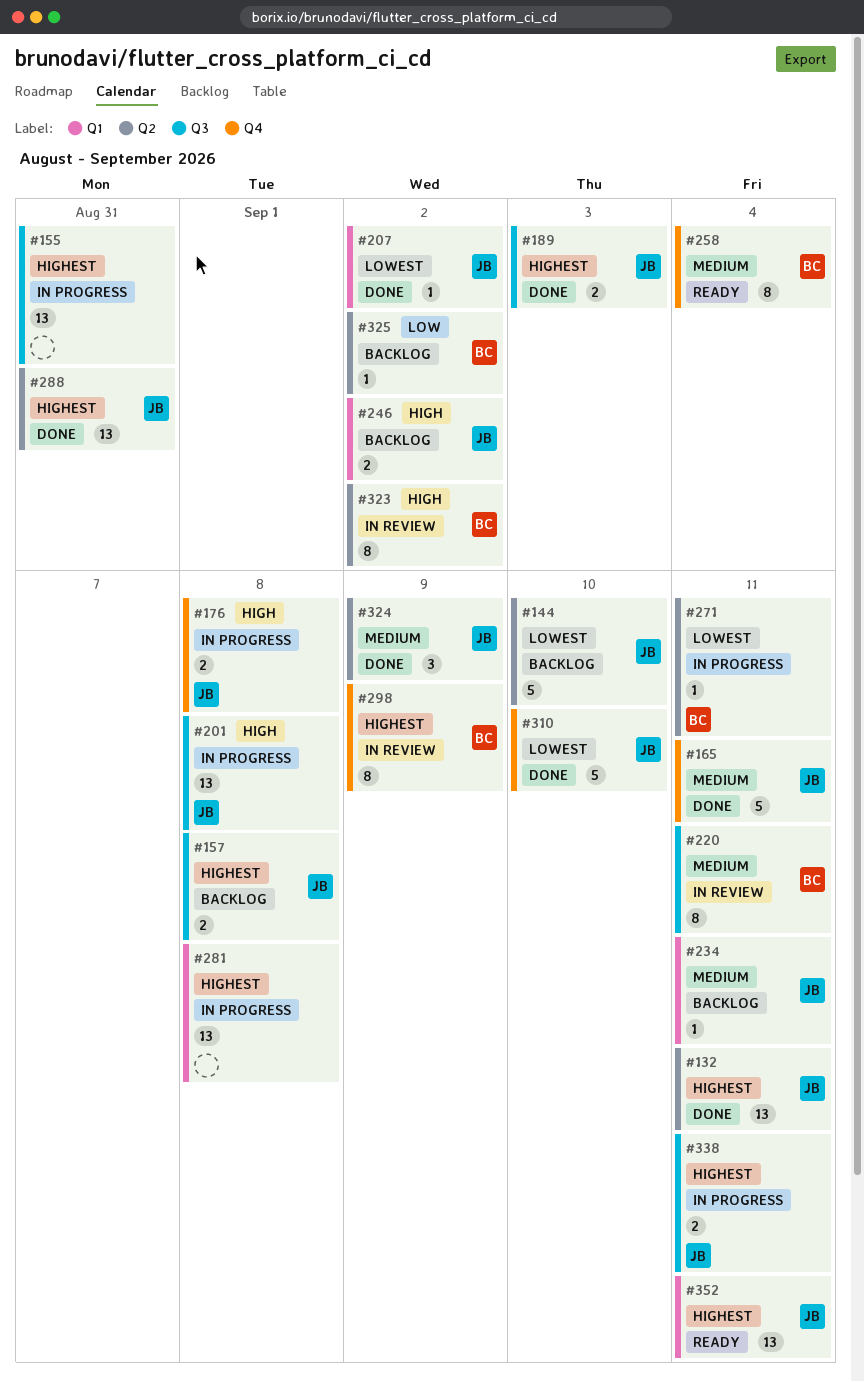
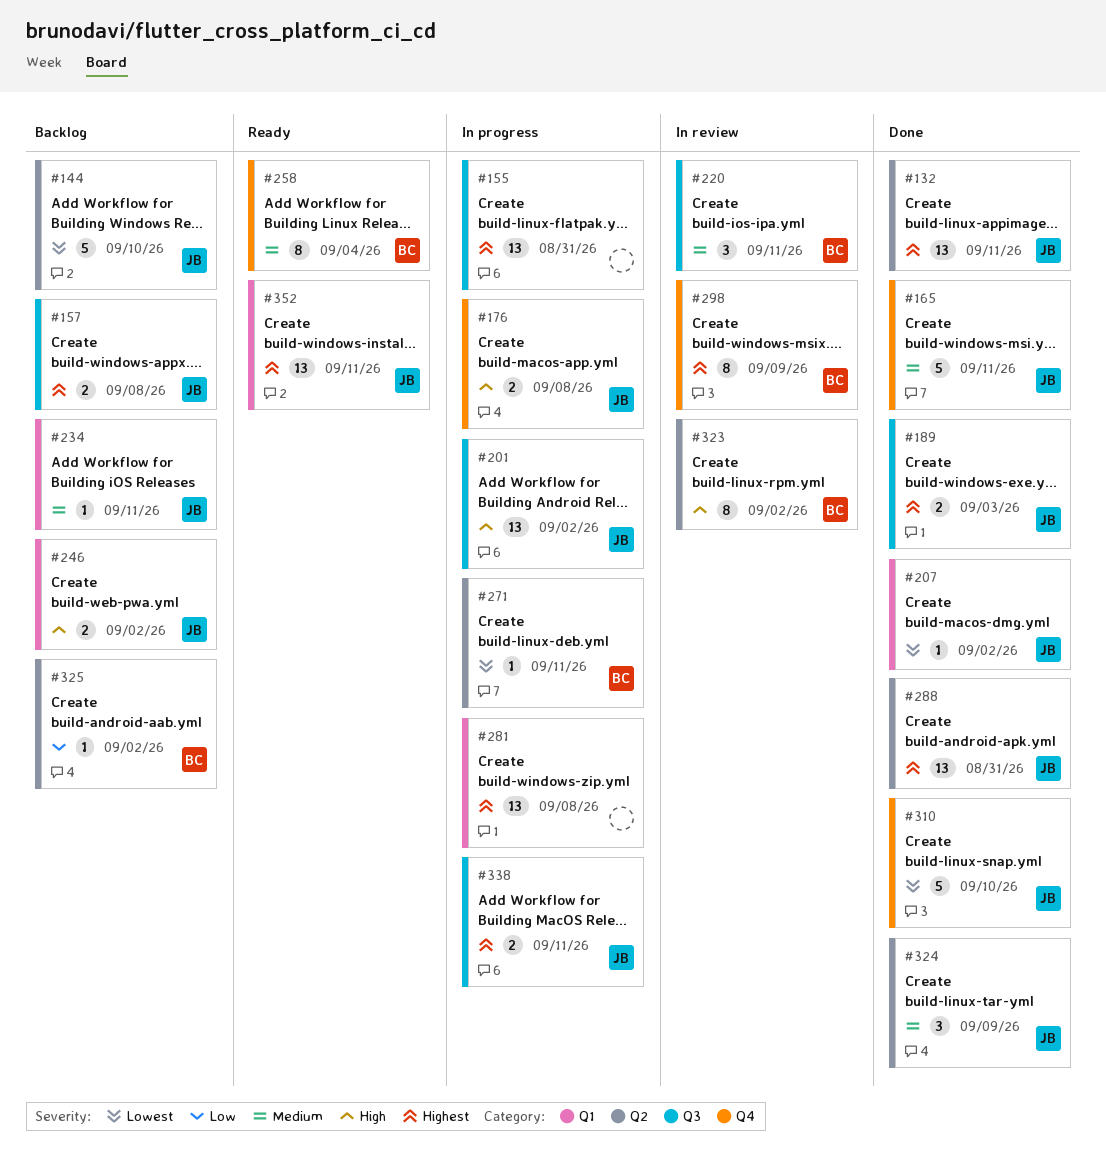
#201, due: Sep 8 -> Sep 2
#220, estimate: 8 -> 3

